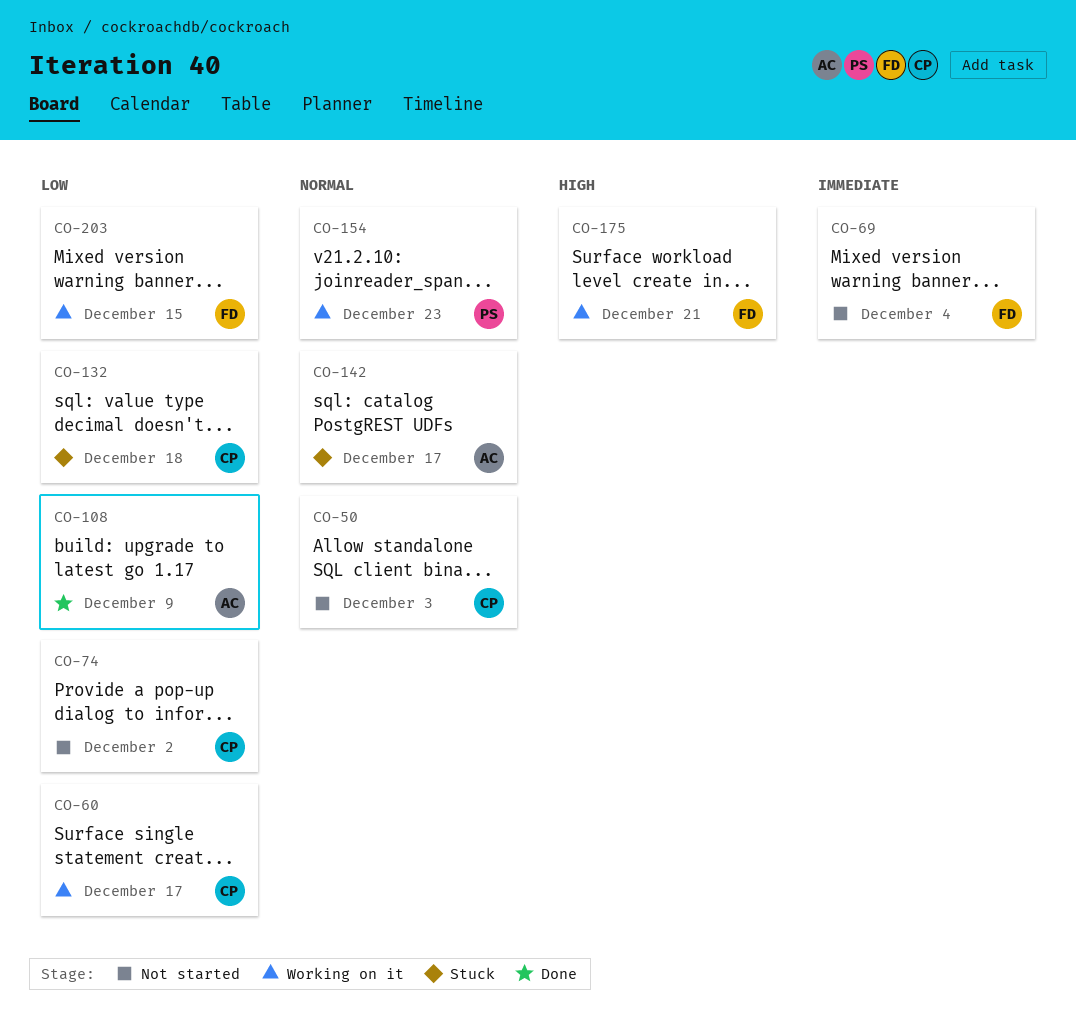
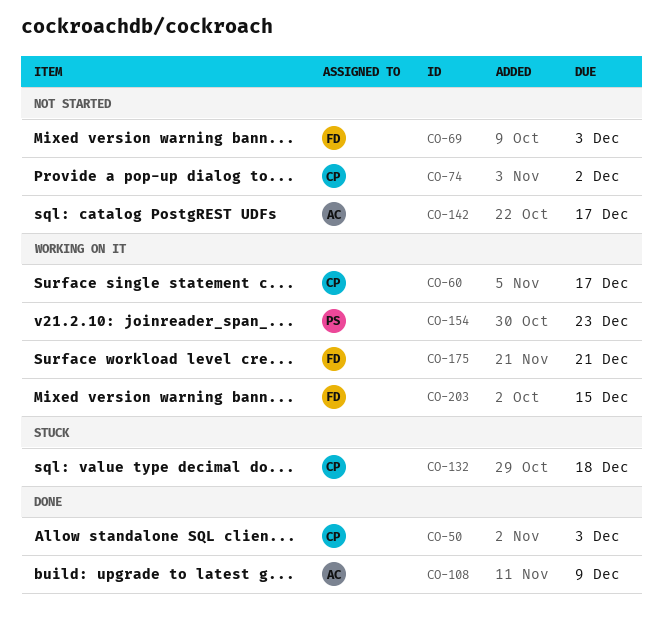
CO-50, status: Not started -> Done
CO-69, due: Dec 4 -> Dec 3
CO-142, status: Stuck -> Not started

